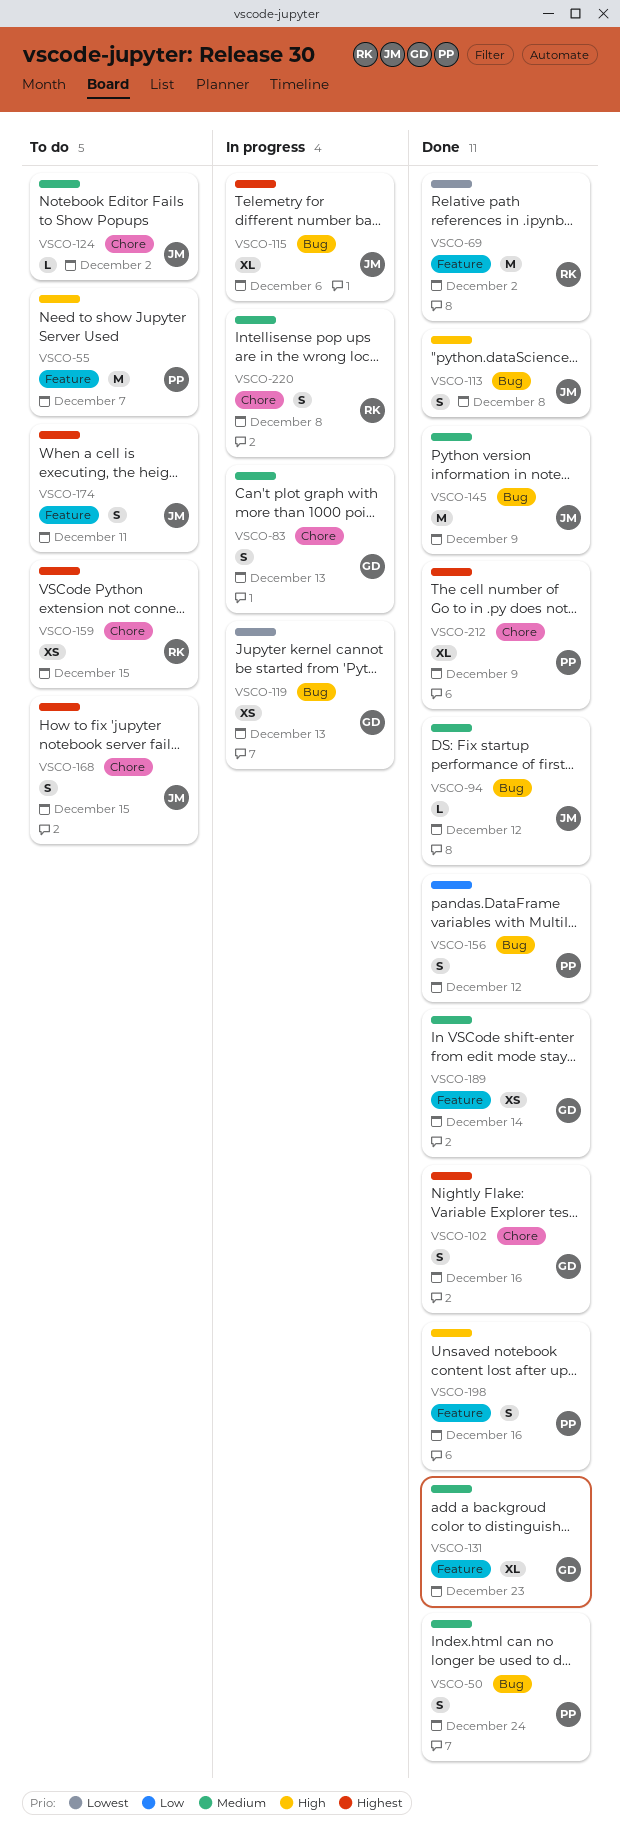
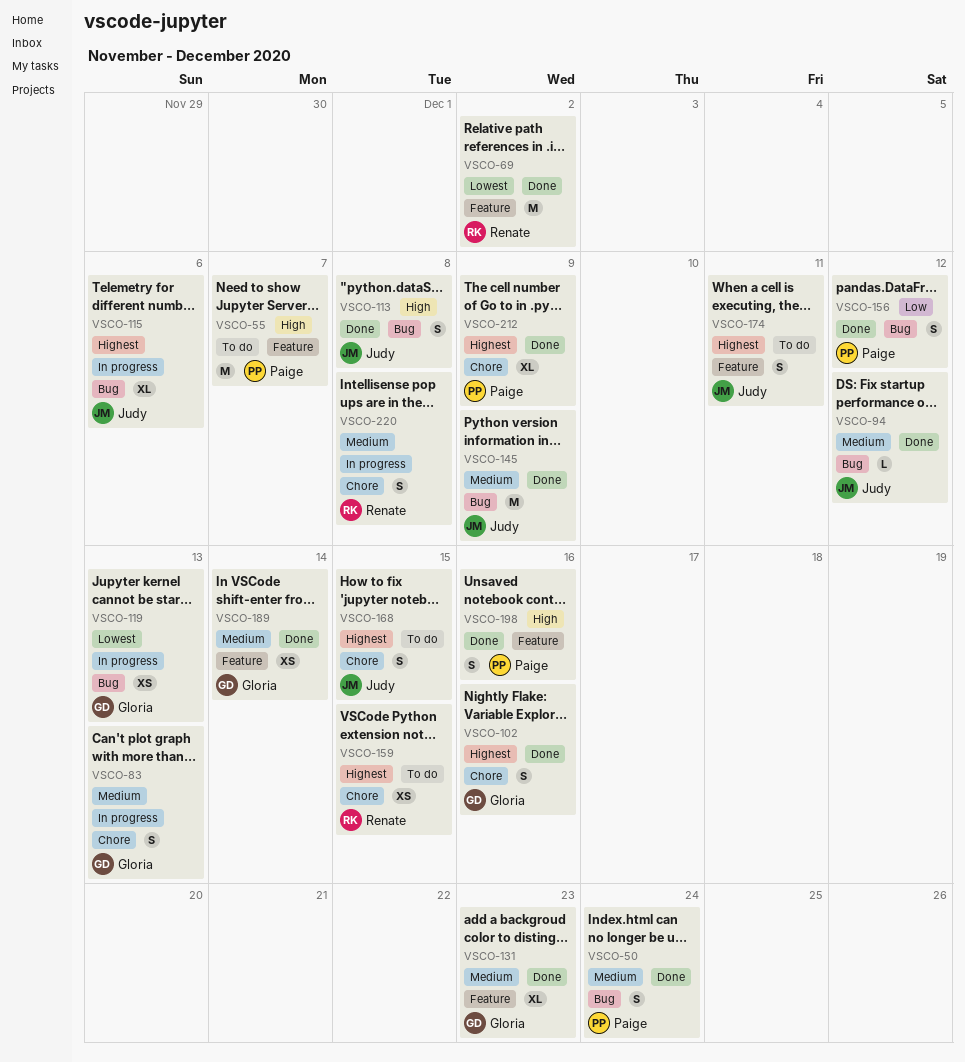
VSCO-124: present -> none

